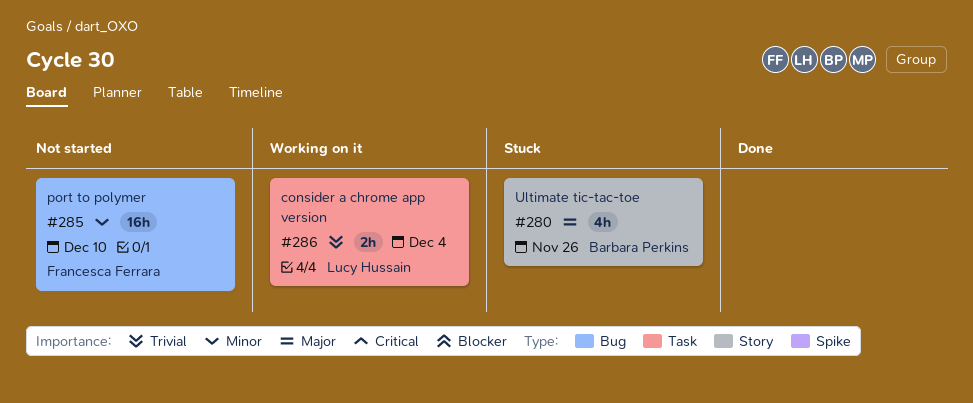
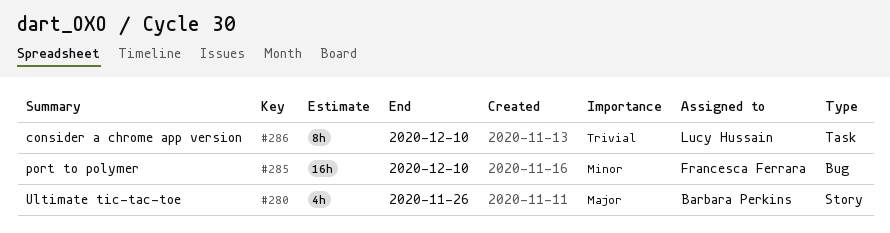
#286, estimate: 2h -> 8h
#286, due: Dec 4 -> Dec 10

